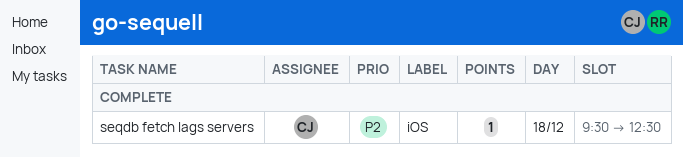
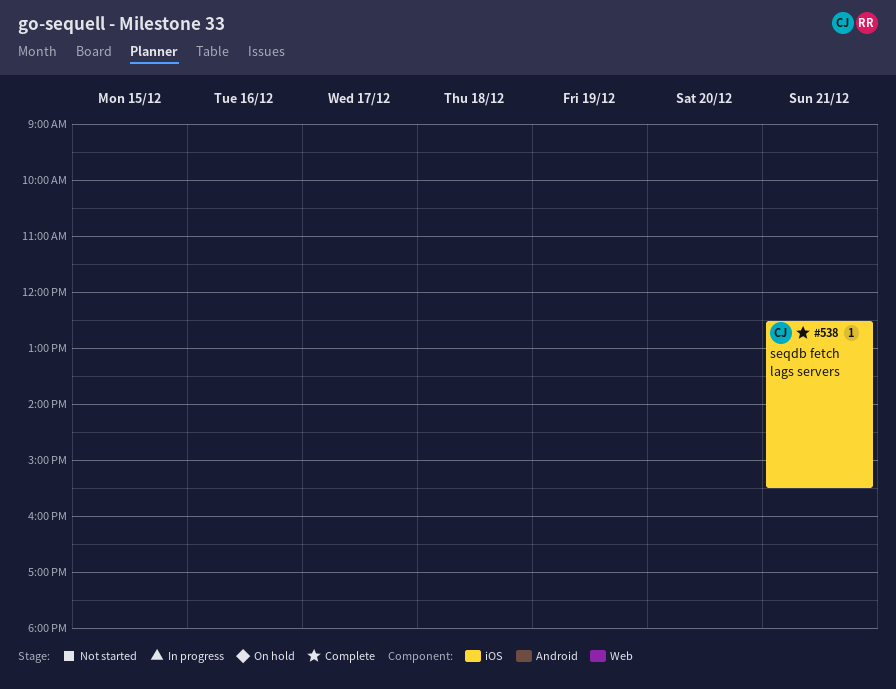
seqdb fetch lags servers, day: Dec 18 -> Dec 21
seqdb fetch lags servers, begins: 09:30 -> 12:30
seqdb fetch lags servers, ends: 12:30 -> 15:30

